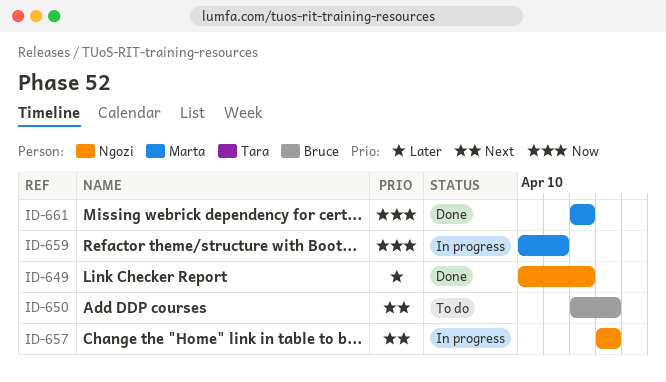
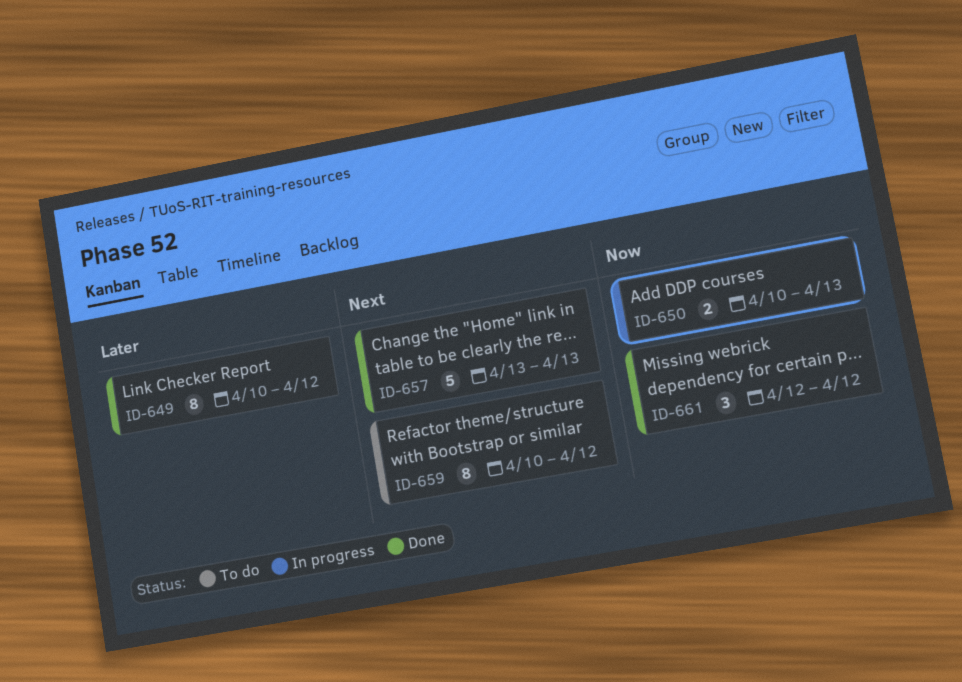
ID-650, status: To do -> In progress
ID-650, priority: Next -> Now
ID-650, start: Apr 12 -> Apr 10
ID-657, status: In progress -> Done
ID-659, status: In progress -> To do
ID-659, priority: Now -> Next
ID-659, due: Apr 11 -> Apr 12

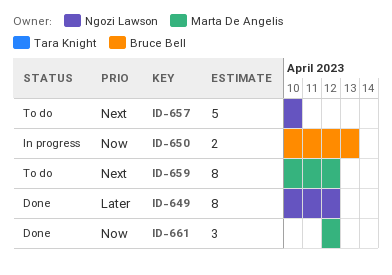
ID-657, status: Done -> To do
ID-657, start: Apr 13 -> Apr 10
ID-657, due: Apr 13 -> Apr 10

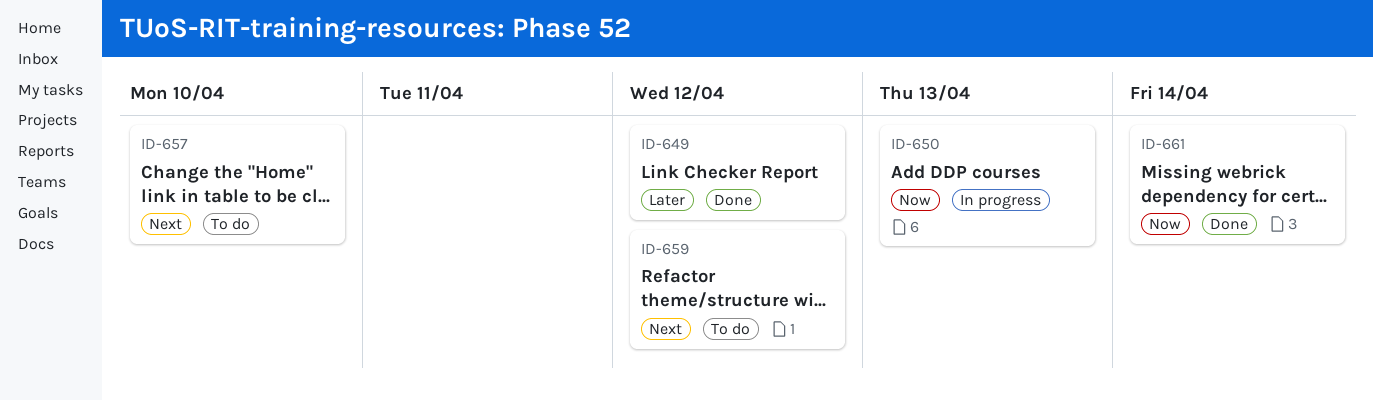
ID-661, due: Apr 12 -> Apr 14

